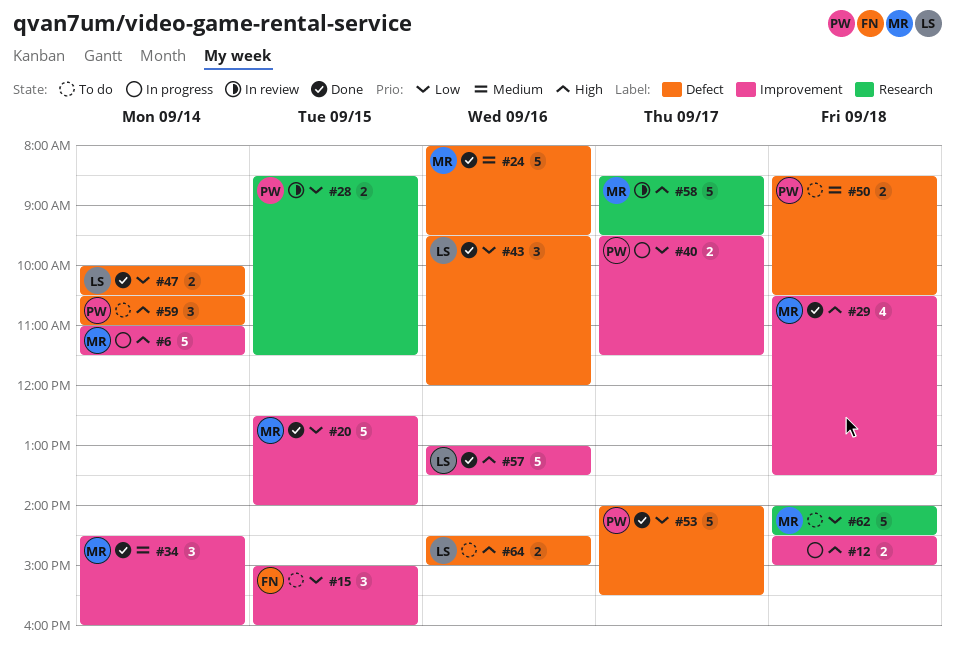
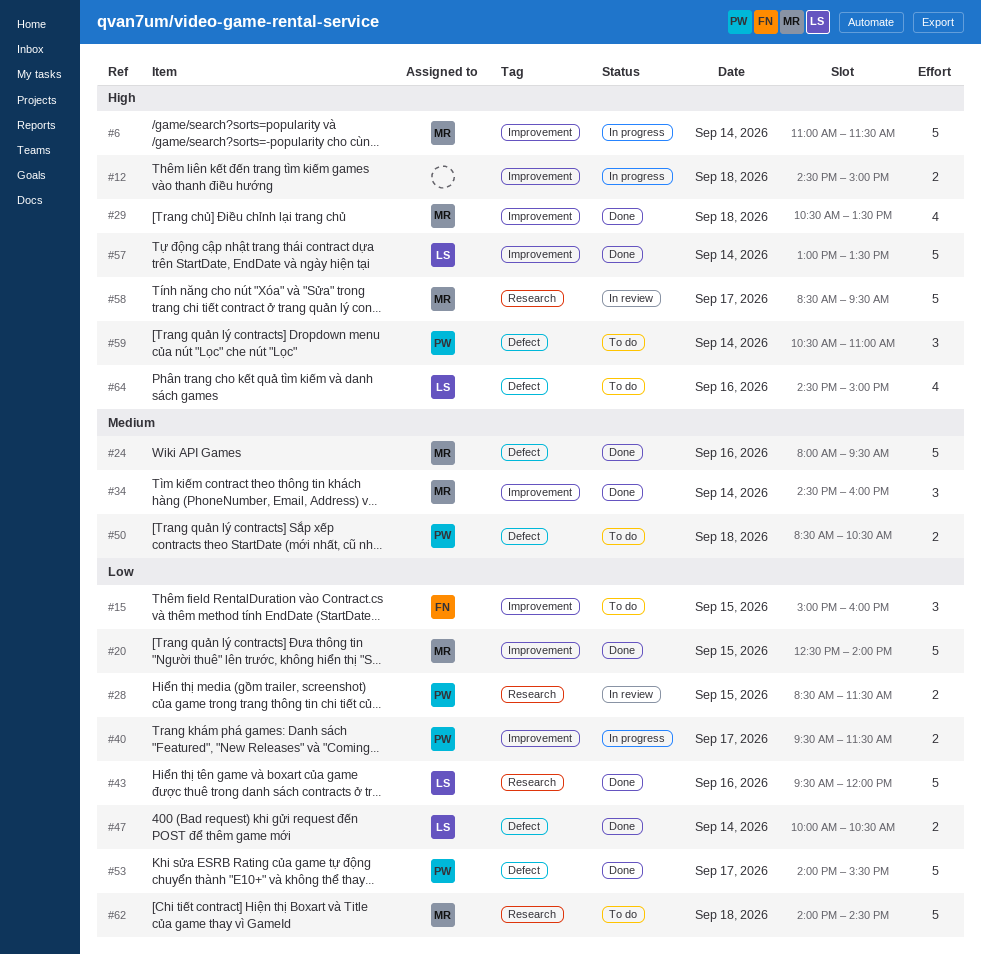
#43, label: Defect -> Research
#43, estimate: 3 -> 5
#57, day: Sep 16 -> Sep 14
#64, estimate: 2 -> 4

